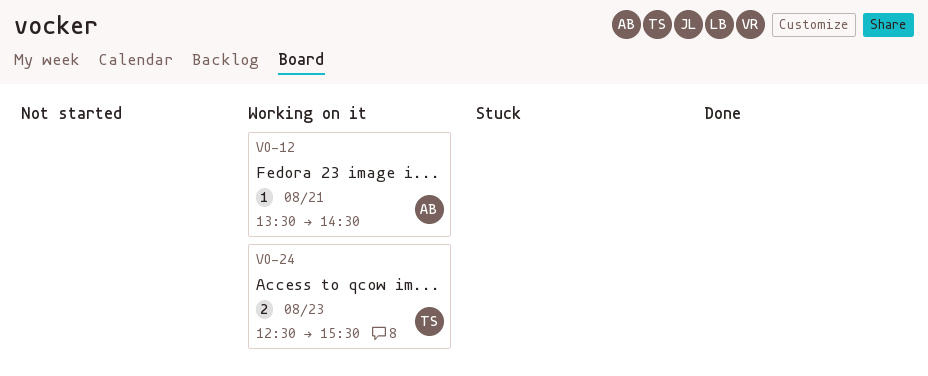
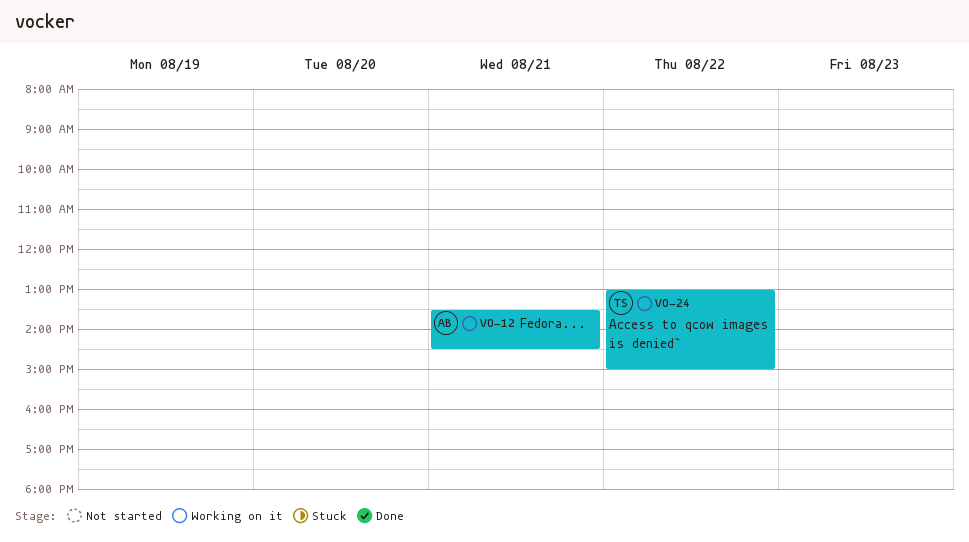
VO-24, day: Aug 23 -> Aug 22
VO-24, begins: 12:30 -> 13:00
VO-24, ends: 15:30 -> 15:00

